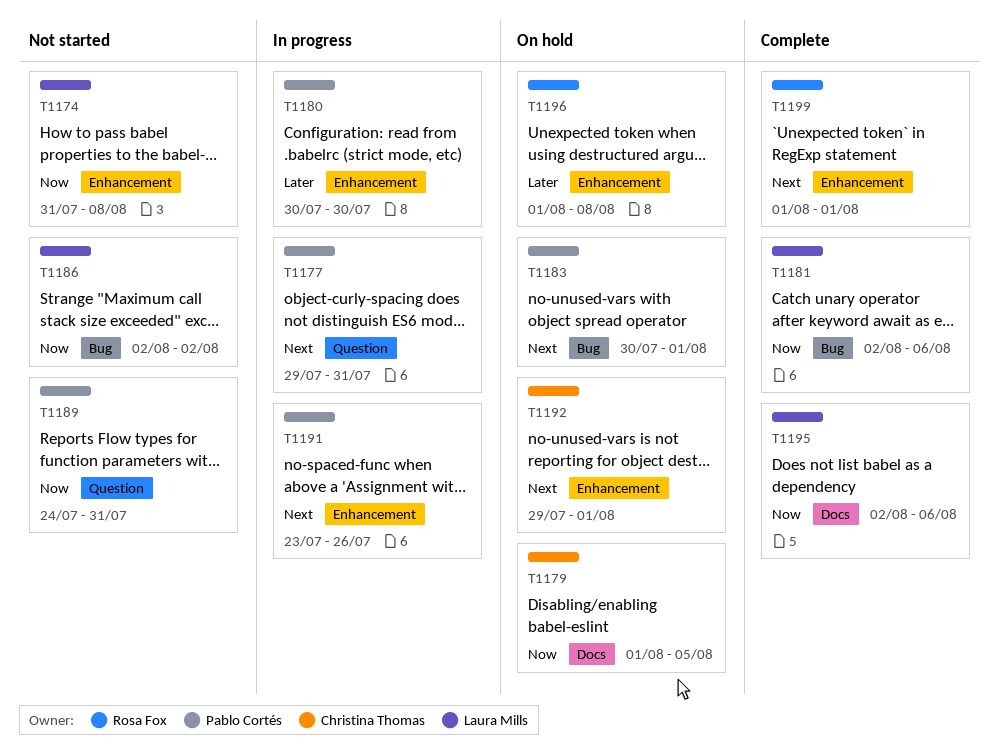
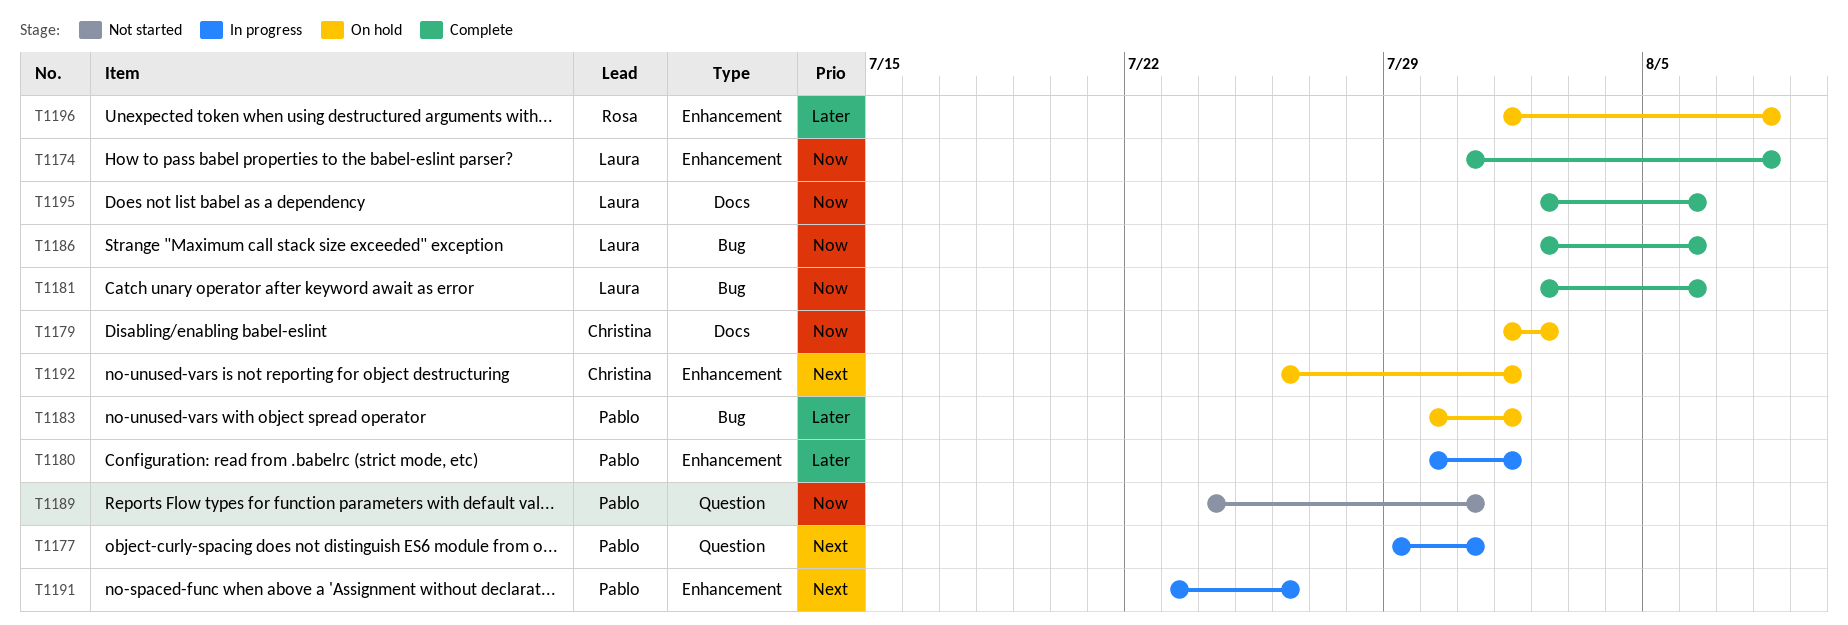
T1174, status: Not started -> Complete
T1179, due: Aug 5 -> Aug 2
T1180, due: Jul 30 -> Aug 1
T1183, priority: Next -> Later
T1186, status: Not started -> Complete
T1186, due: Aug 2 -> Aug 6
T1192, start: Jul 29 -> Jul 26
T1199: present -> none

